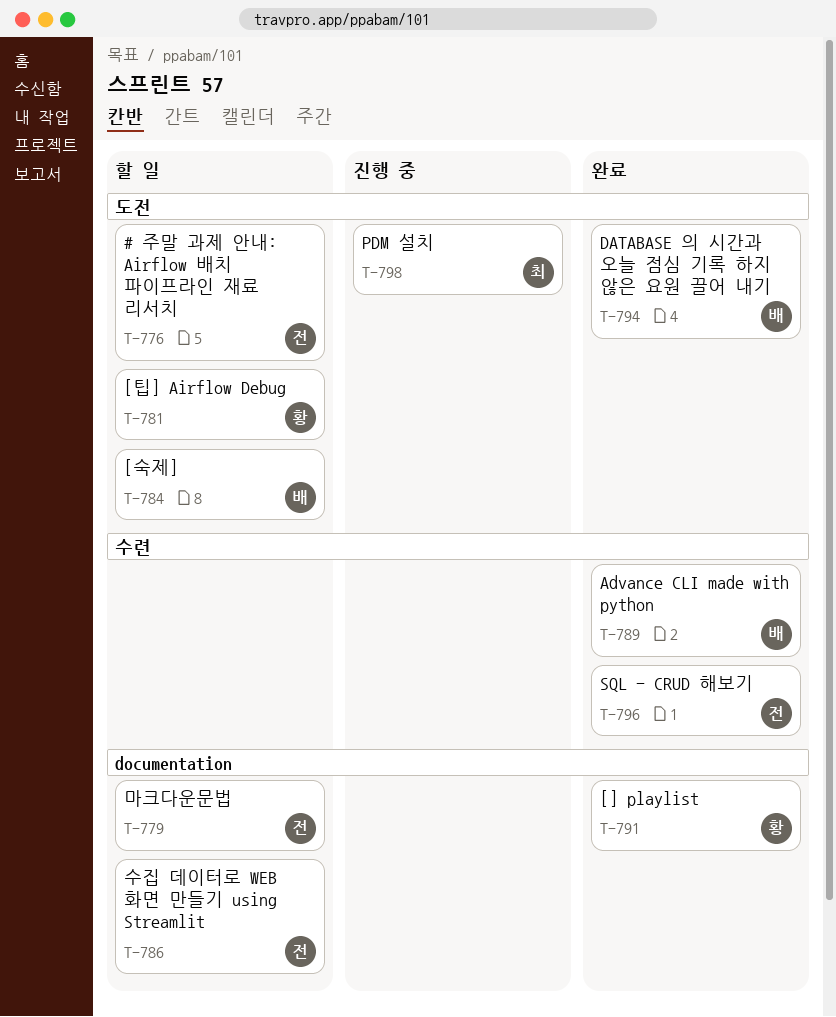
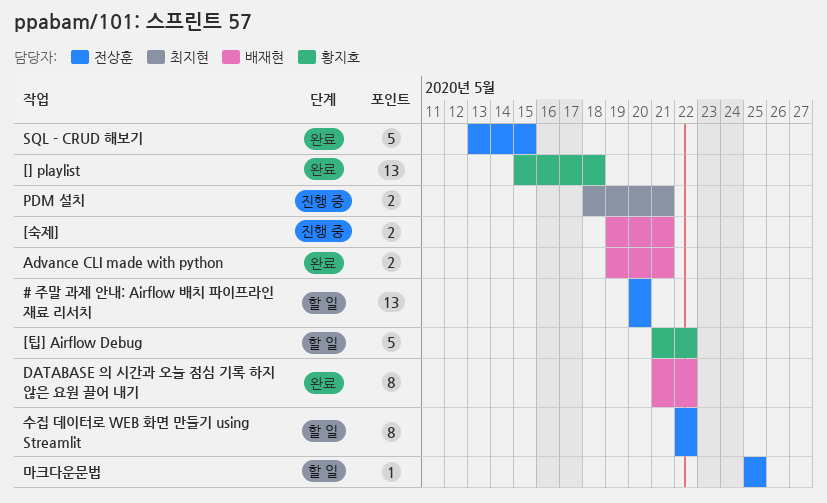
[숙제], status: 할 일 -> 진행 중

